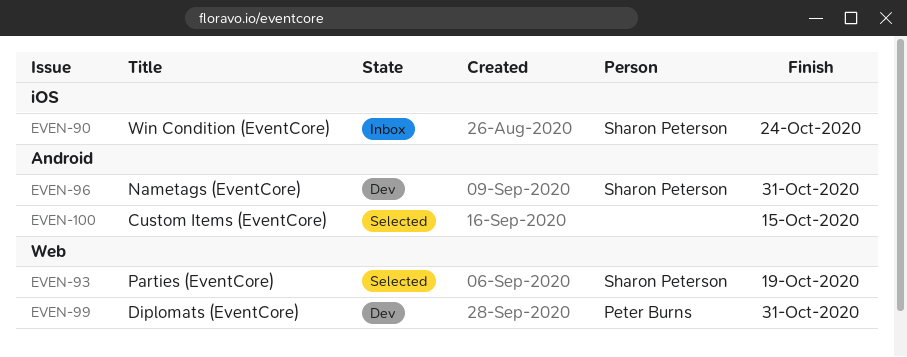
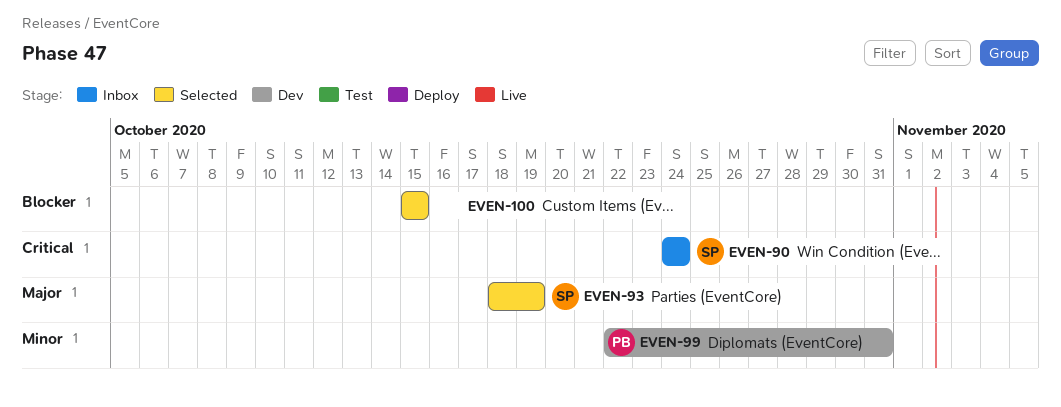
EVEN-96: present -> none

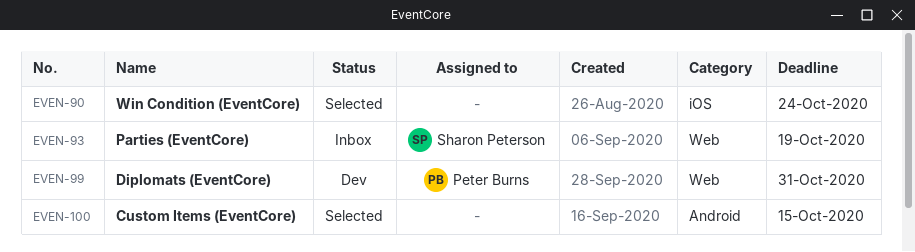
EVEN-90, status: Inbox -> Selected
EVEN-90, owner: Sharon Peterson -> none
EVEN-93, status: Selected -> Inbox

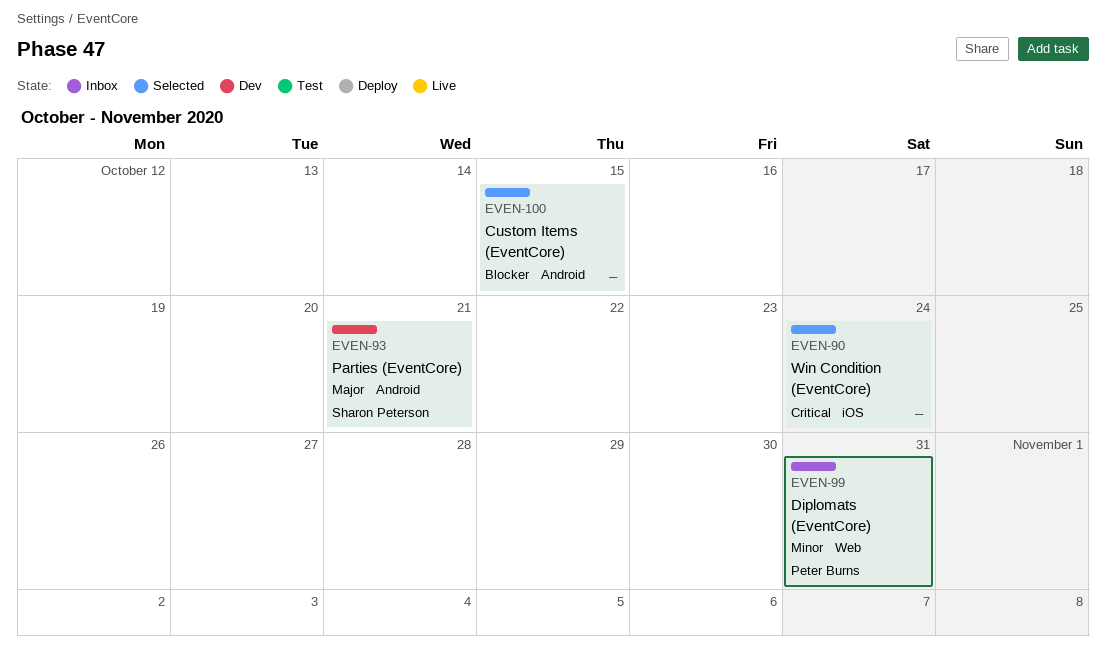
EVEN-93, status: Inbox -> Dev
EVEN-93, label: Web -> Android
EVEN-93, due: Oct 19 -> Oct 21
EVEN-99, status: Dev -> Inbox

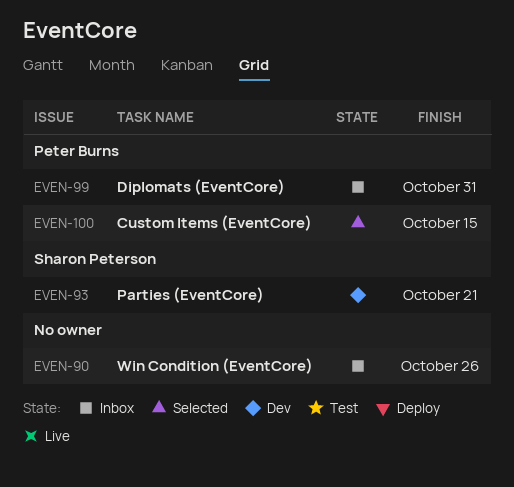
EVEN-90, status: Selected -> Inbox
EVEN-90, due: Oct 24 -> Oct 26
EVEN-100, owner: none -> Peter Burns

